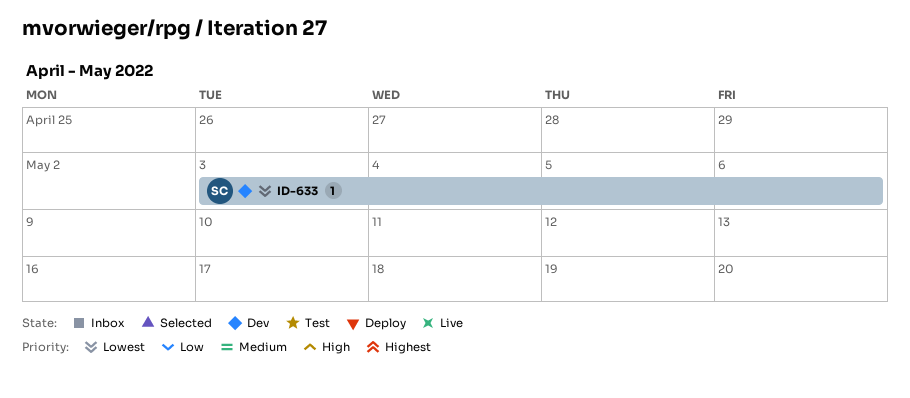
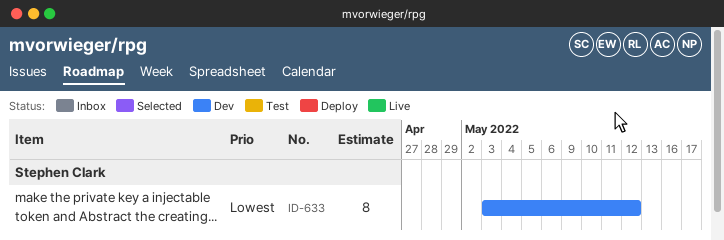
ID-633, estimate: 1 -> 8
ID-633, due: May 6 -> May 12

